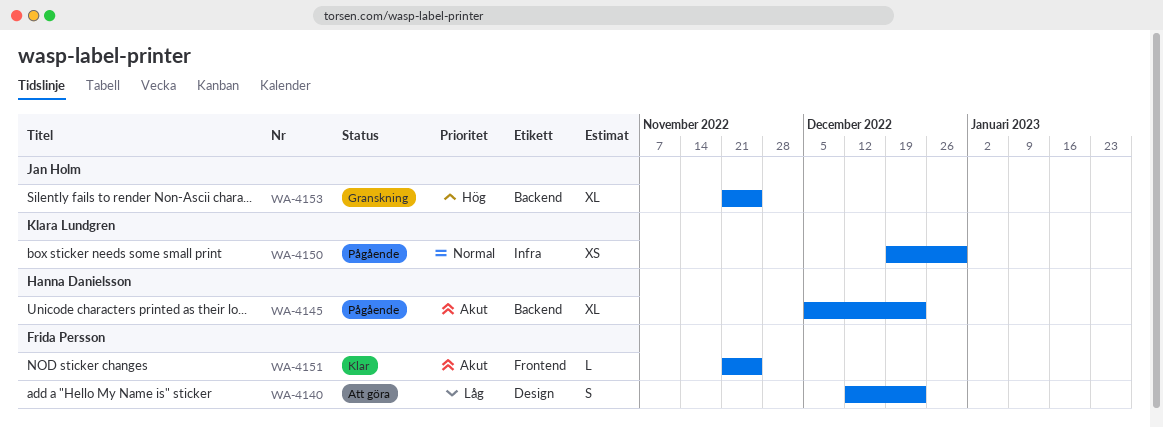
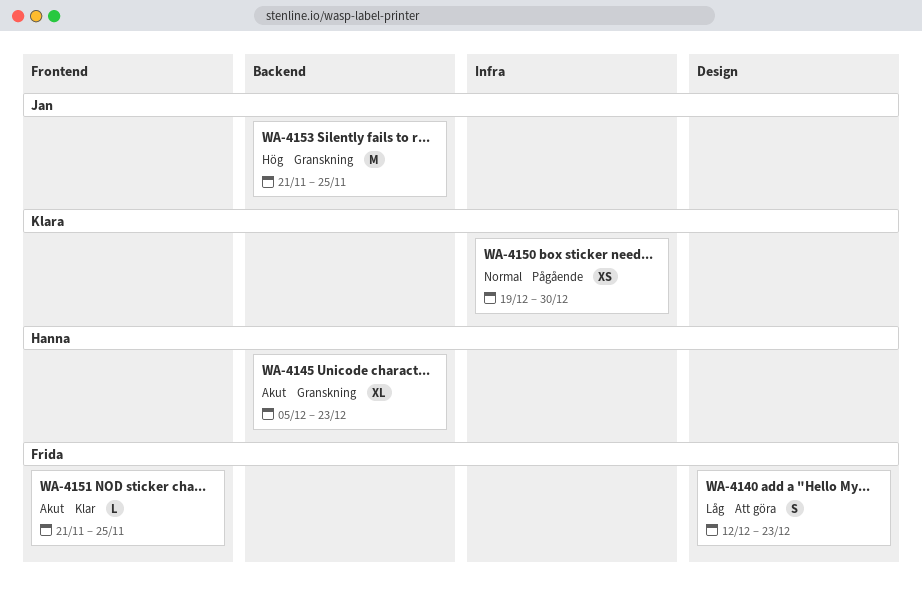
WA-4145, status: Pågående -> Granskning
WA-4153, estimate: XL -> M

